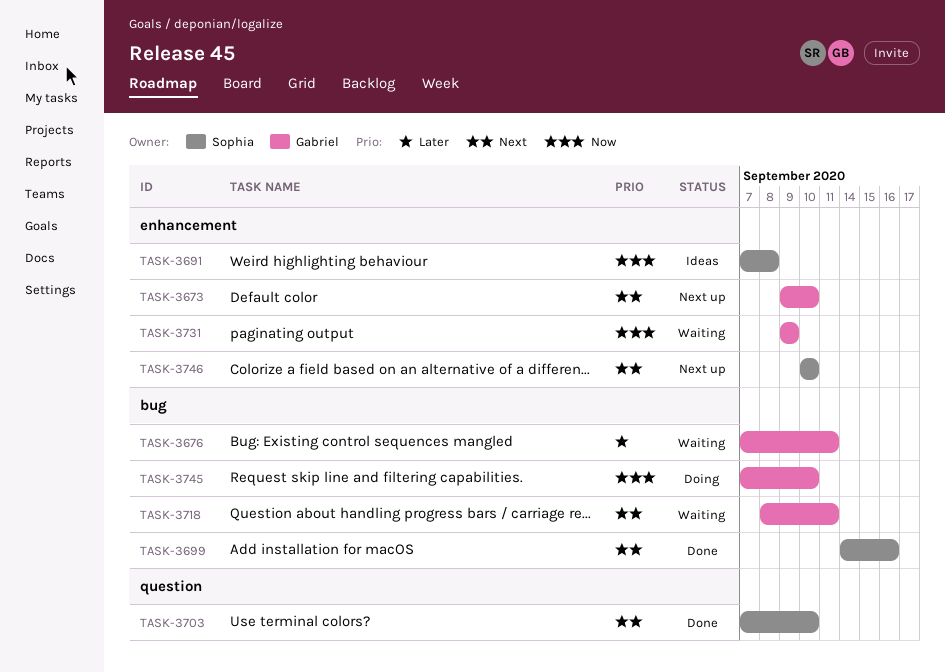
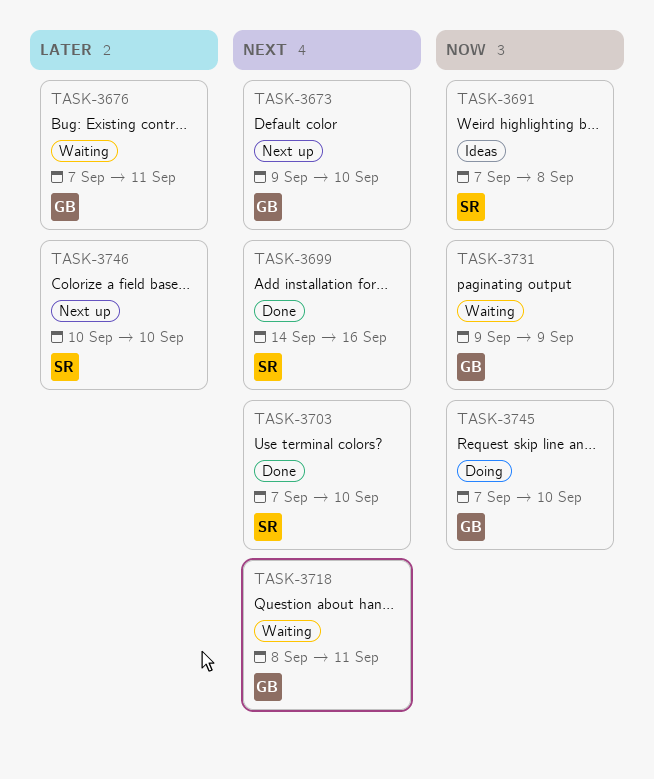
TASK-3746, priority: Next -> Later

